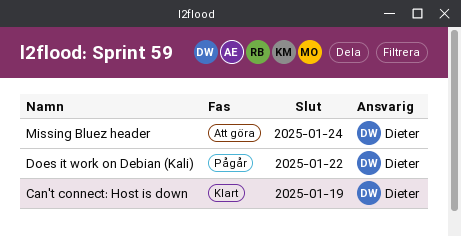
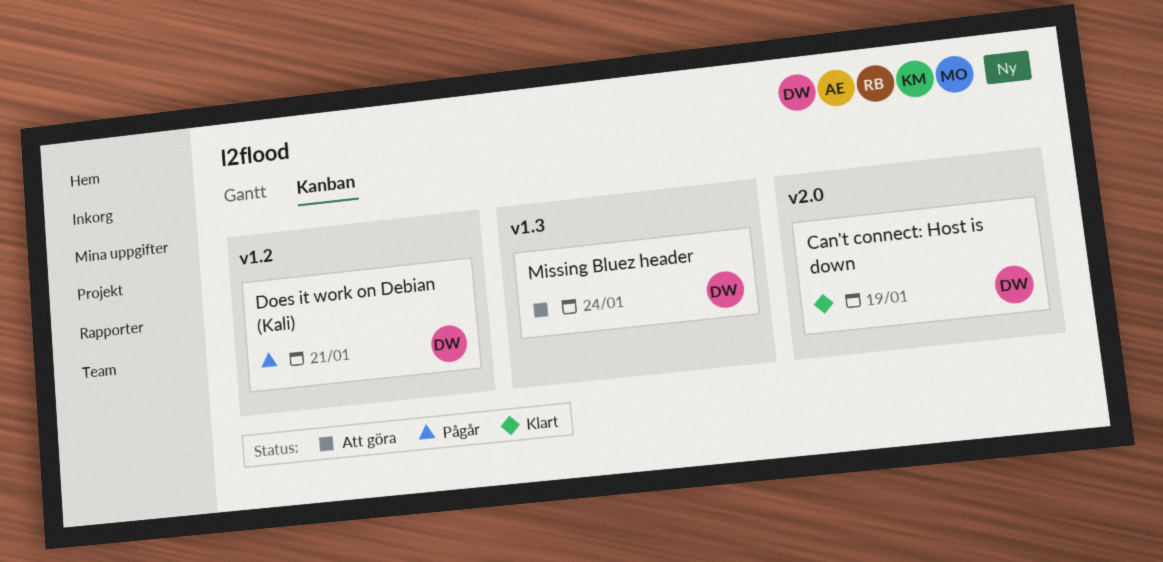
Does it work on Debian (Kali), due: Jan 22 -> Jan 21

